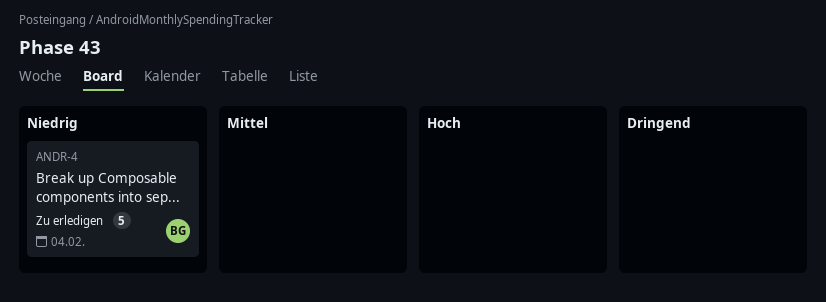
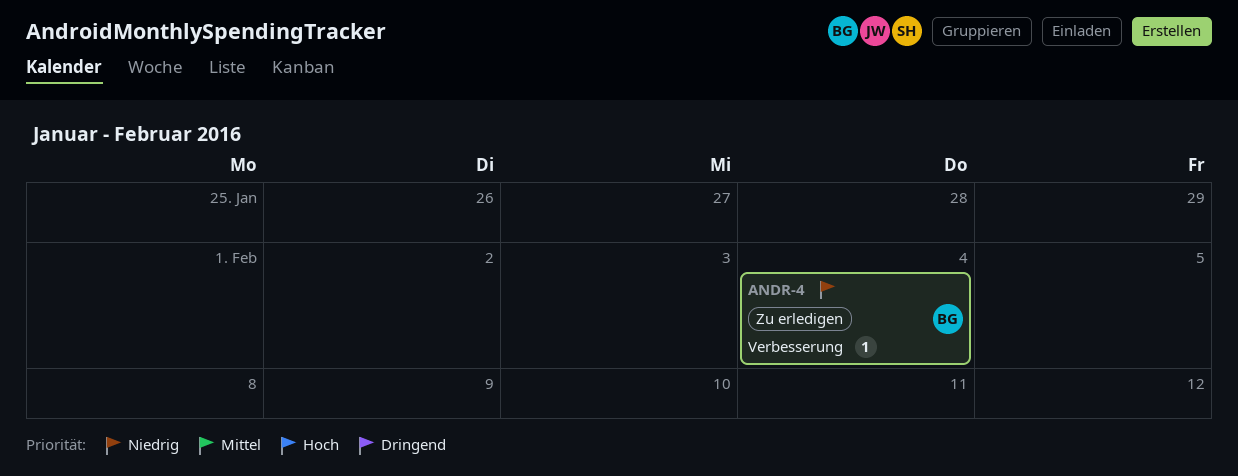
ANDR-4, estimate: 5 -> 1

